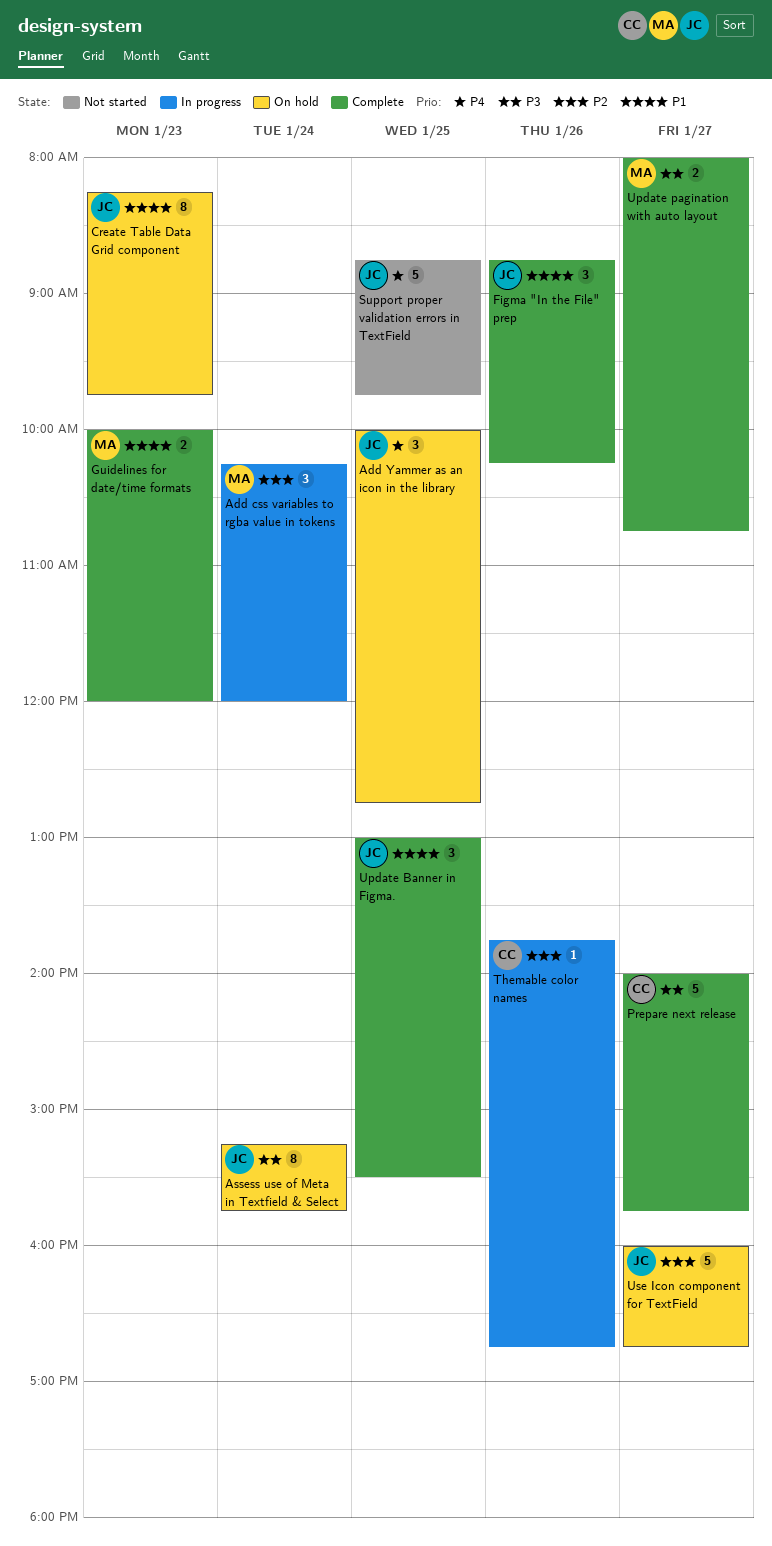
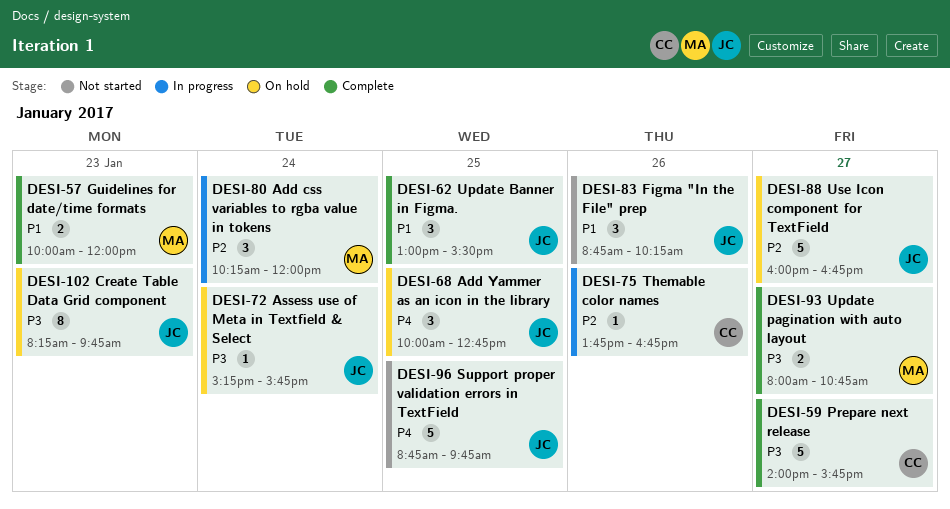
Assess use of Meta in Textfield & Select, estimate: 8 -> 1
Create Table Data Grid component, priority: P1 -> P3
Figma "In the File" prep, status: Complete -> Not started

